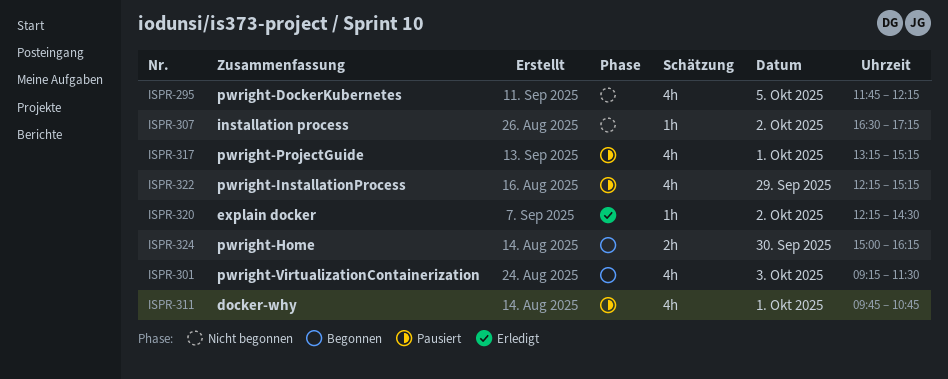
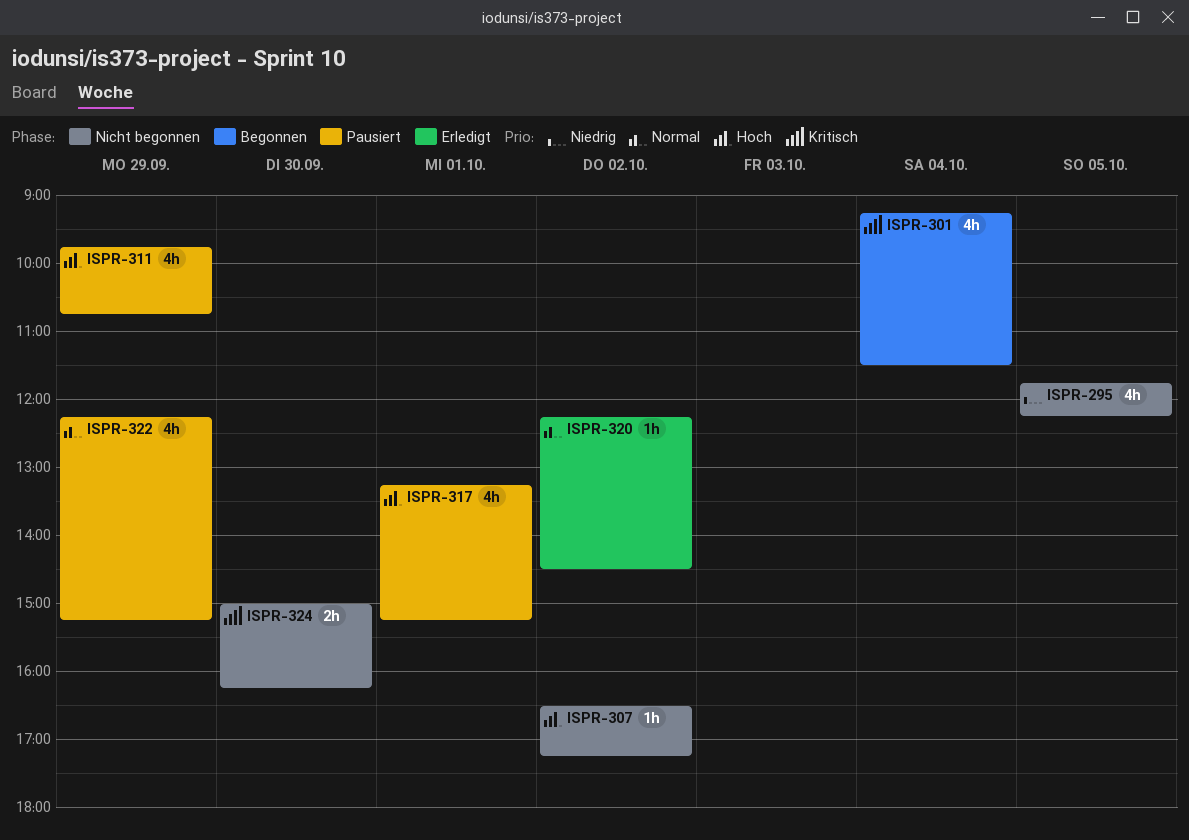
ISPR-301, day: Oct 3 -> Oct 4
ISPR-311, day: Oct 1 -> Sep 29
ISPR-324, status: Begonnen -> Nicht begonnen

